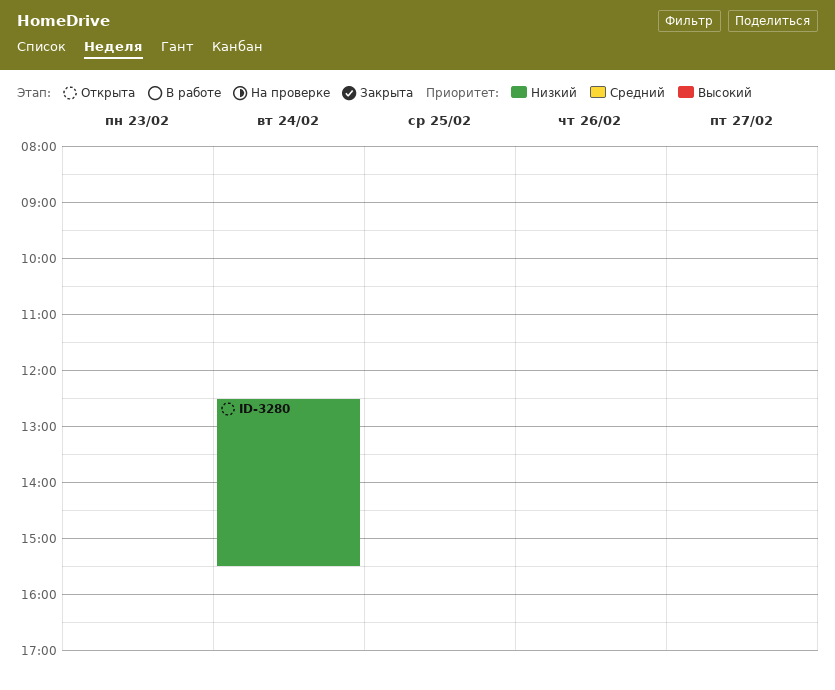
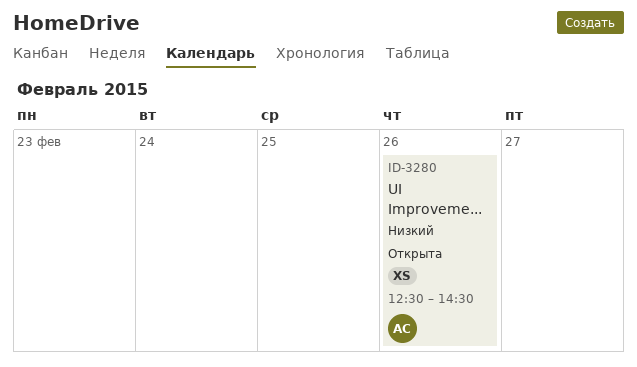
ID-3280, day: Feb 24 -> Feb 26
ID-3280, ends: 15:30 -> 14:30

